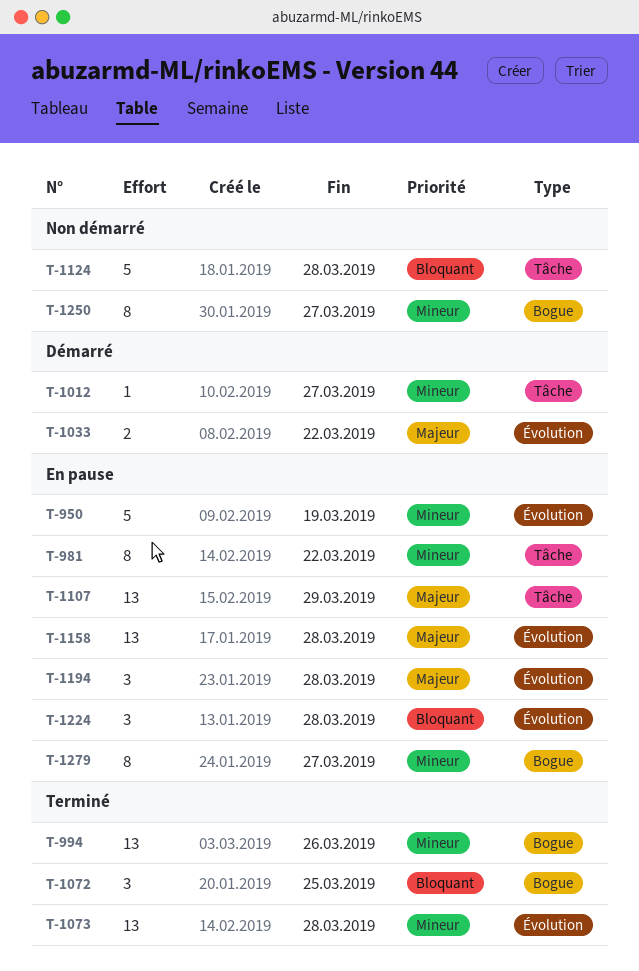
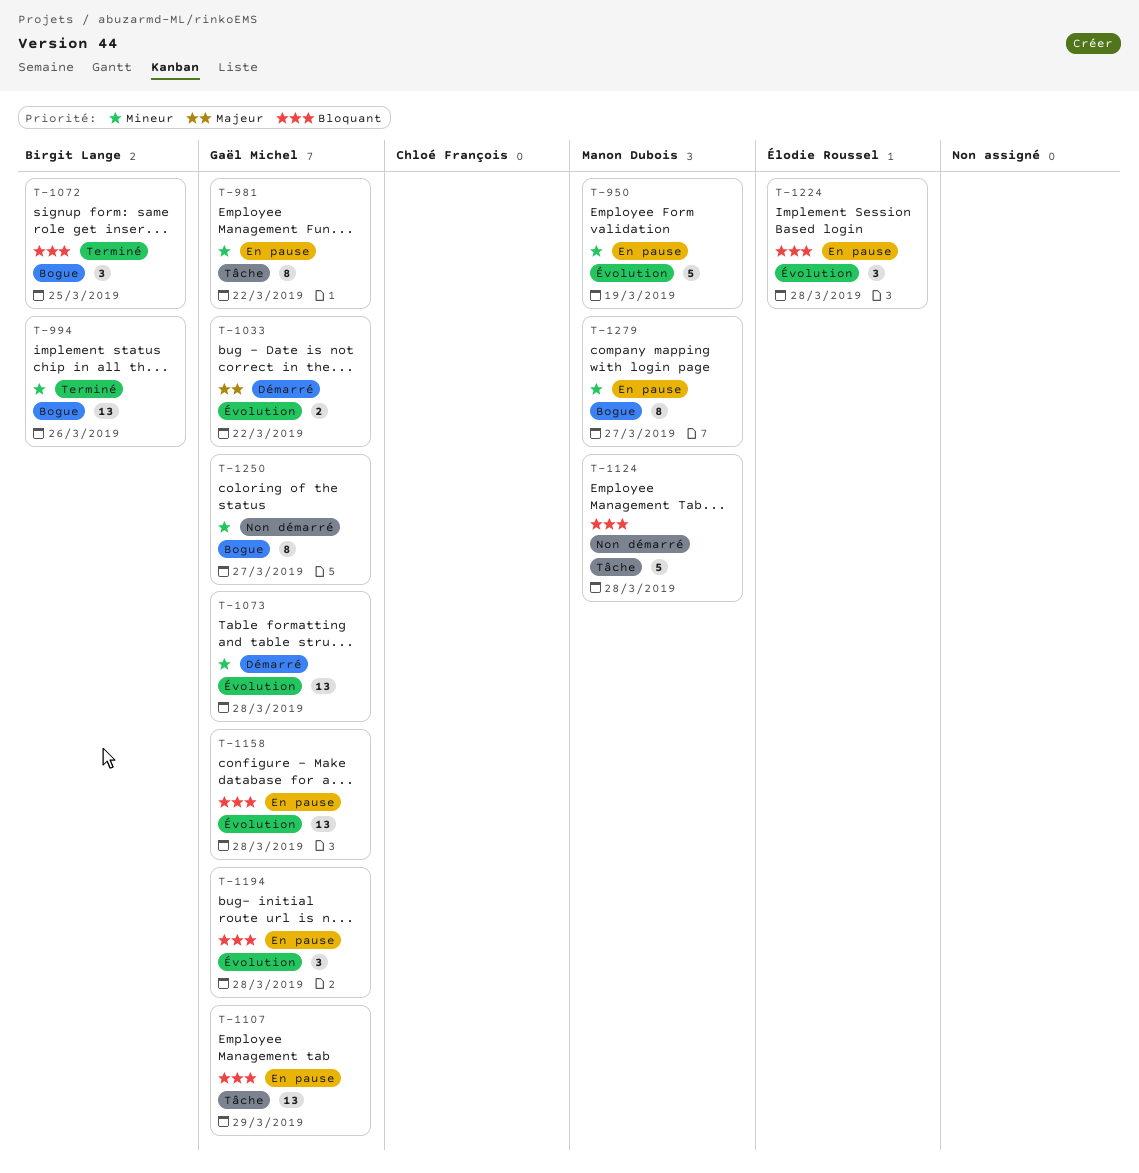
T-1012: present -> none
T-1073, status: Terminé -> Démarré
T-1107, priority: Majeur -> Bloquant
T-1158, priority: Majeur -> Bloquant
T-1194, priority: Majeur -> Bloquant

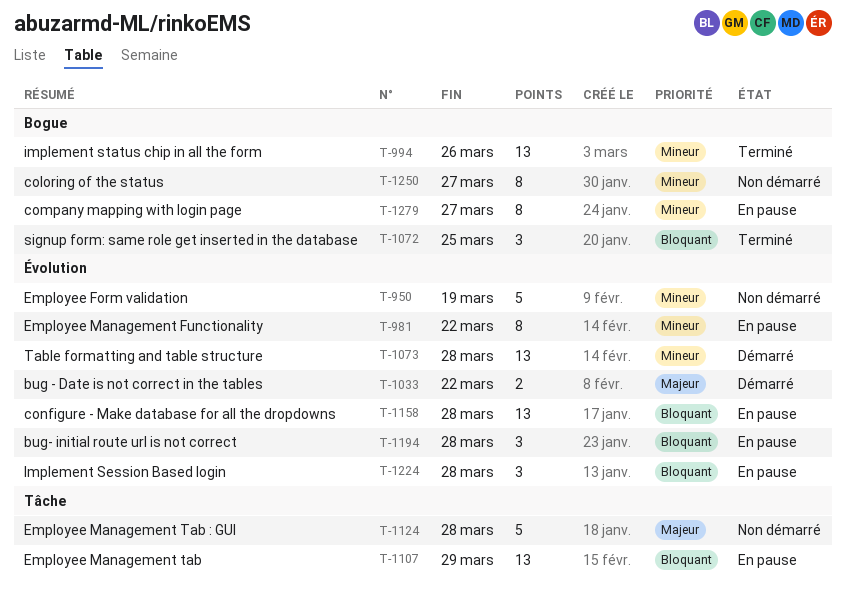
T-950, status: En pause -> Non démarré
T-981, label: Tâche -> Évolution
T-1124, priority: Bloquant -> Majeur

